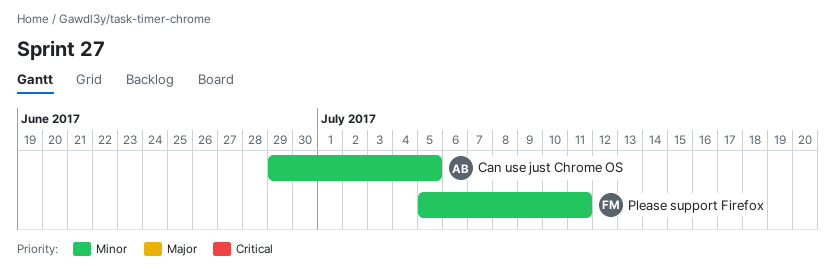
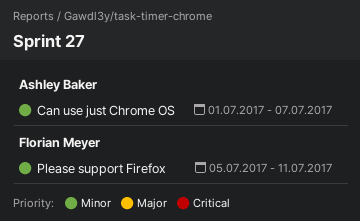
Can use just Chrome OS, start: Jun 29 -> Jul 1
Can use just Chrome OS, due: Jul 5 -> Jul 7

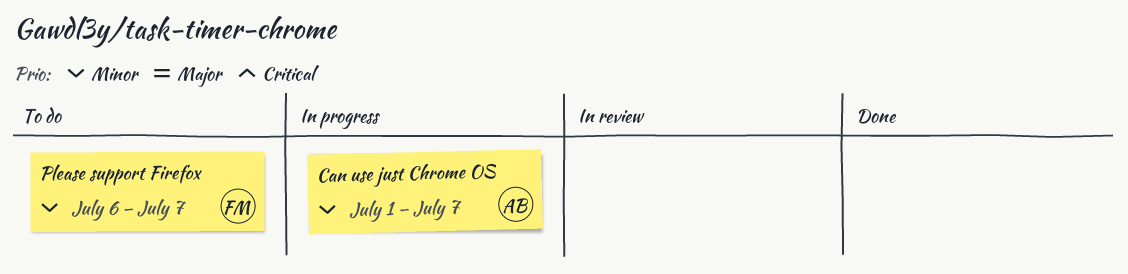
Please support Firefox, start: Jul 5 -> Jul 6
Please support Firefox, due: Jul 11 -> Jul 7

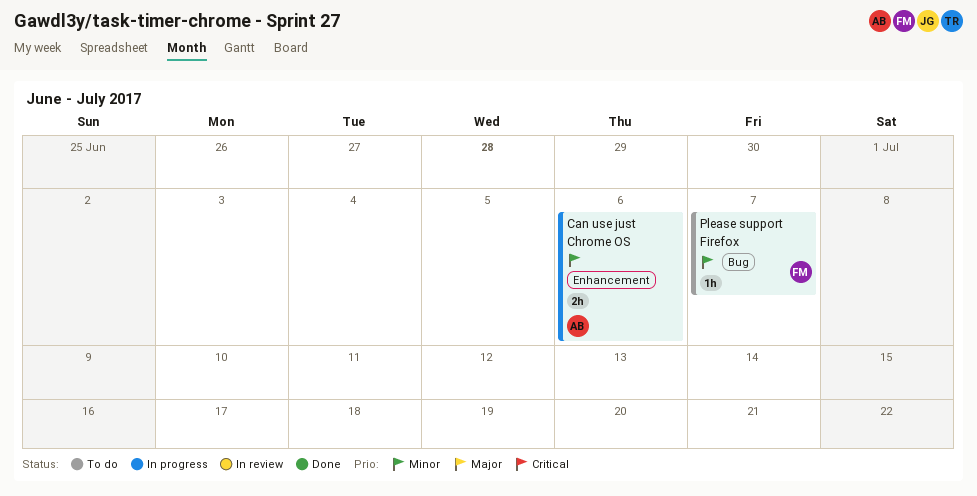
Can use just Chrome OS, due: Jul 7 -> Jul 6

